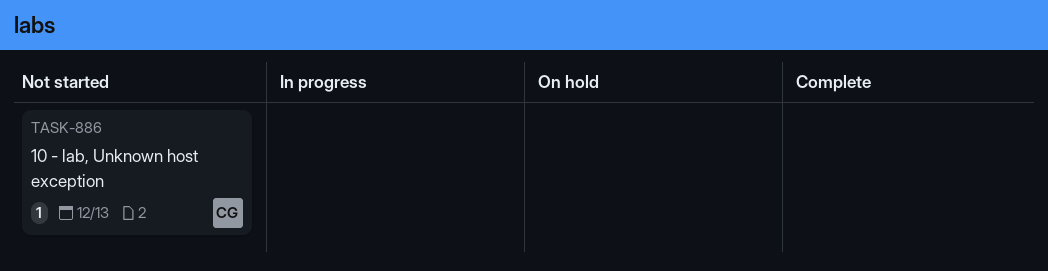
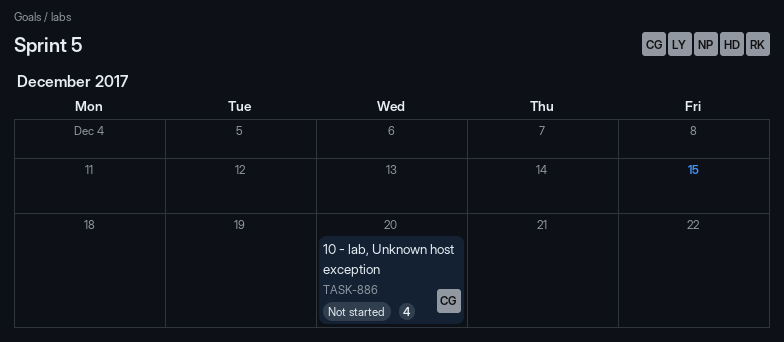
TASK-886, estimate: 1 -> 4
TASK-886, due: Dec 13 -> Dec 20

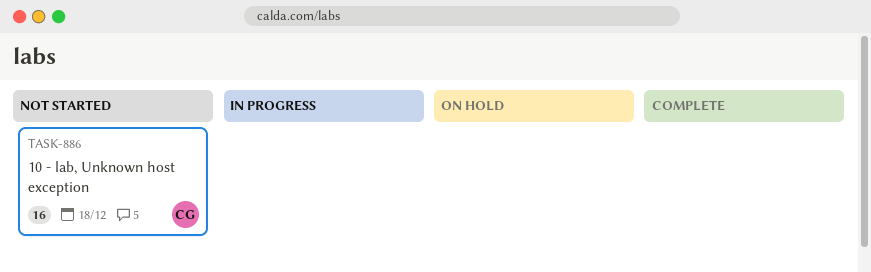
TASK-886, estimate: 4 -> 16
TASK-886, due: Dec 20 -> Dec 18

